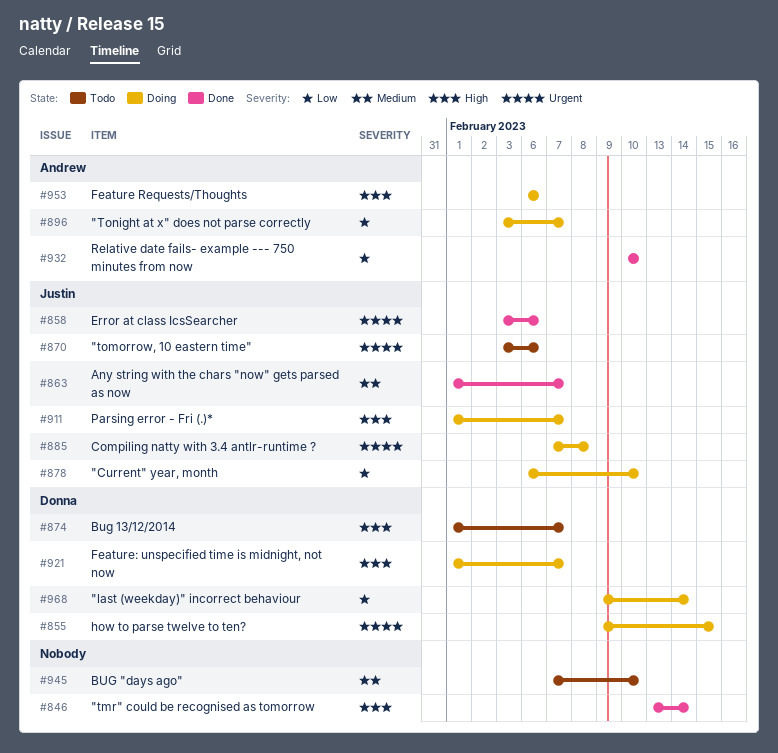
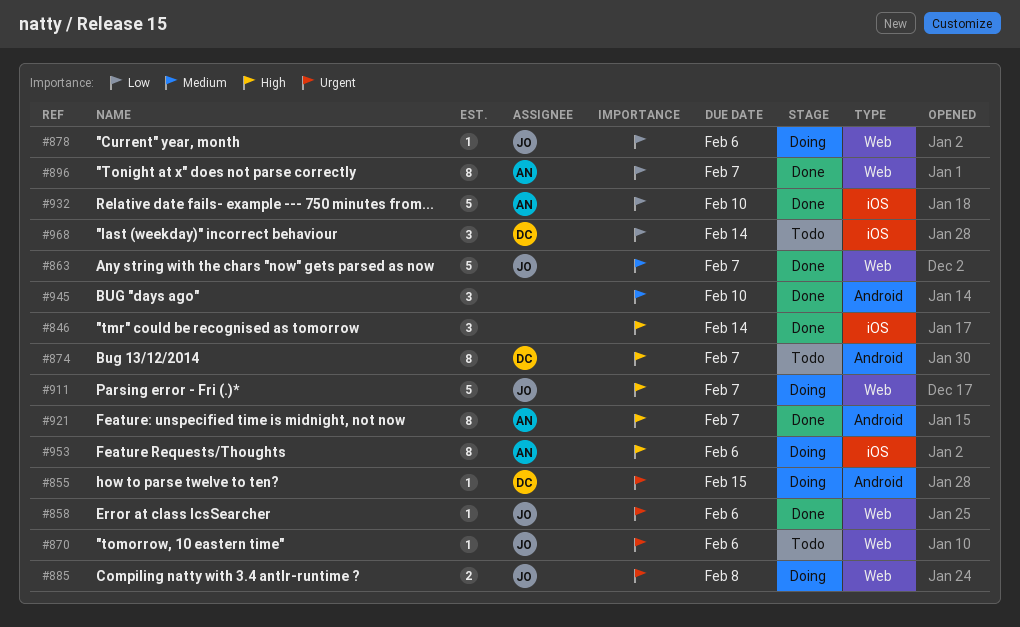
#878, due: Feb 10 -> Feb 6
#896, status: Doing -> Done
#921, status: Doing -> Done
#921, owner: Donna -> Andrew
#945, status: Todo -> Done
#968, status: Doing -> Todo

